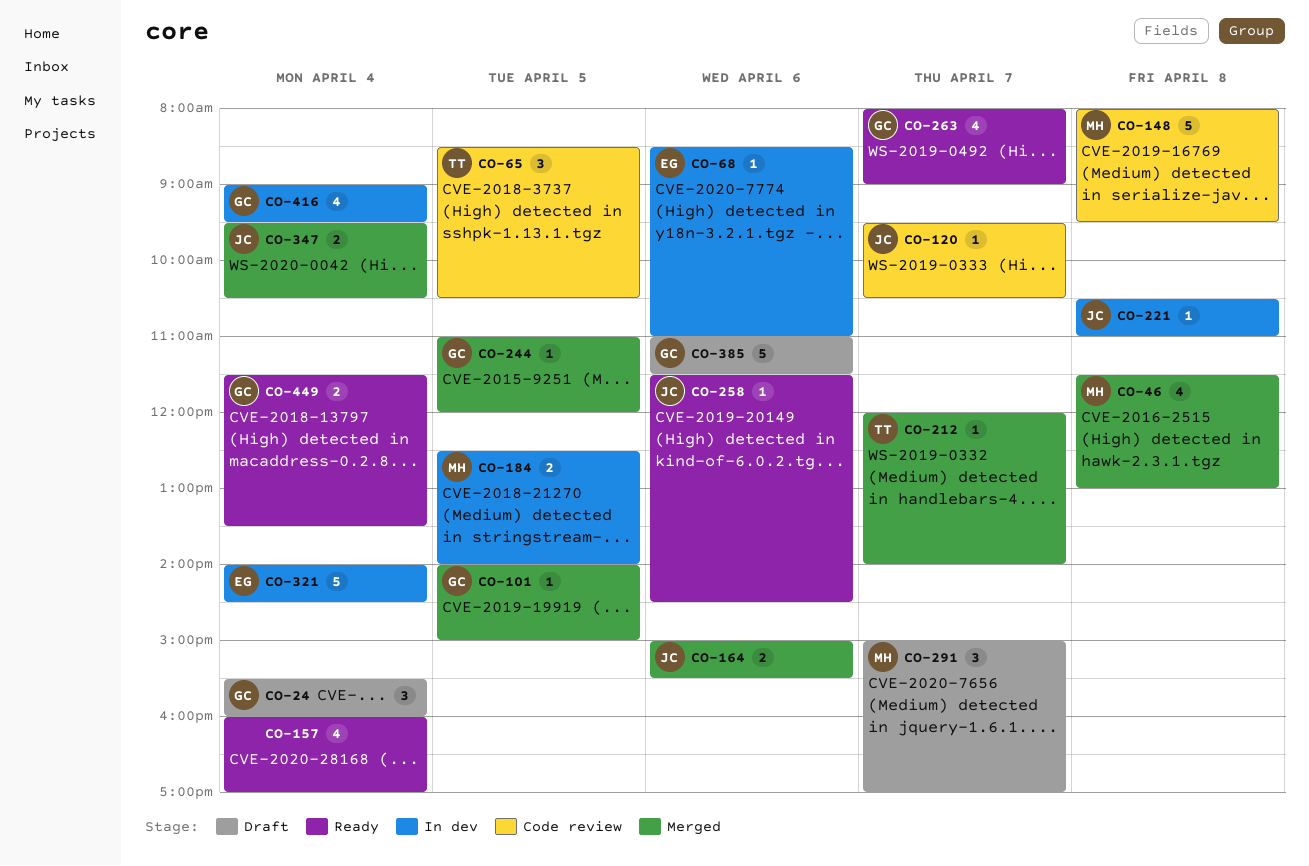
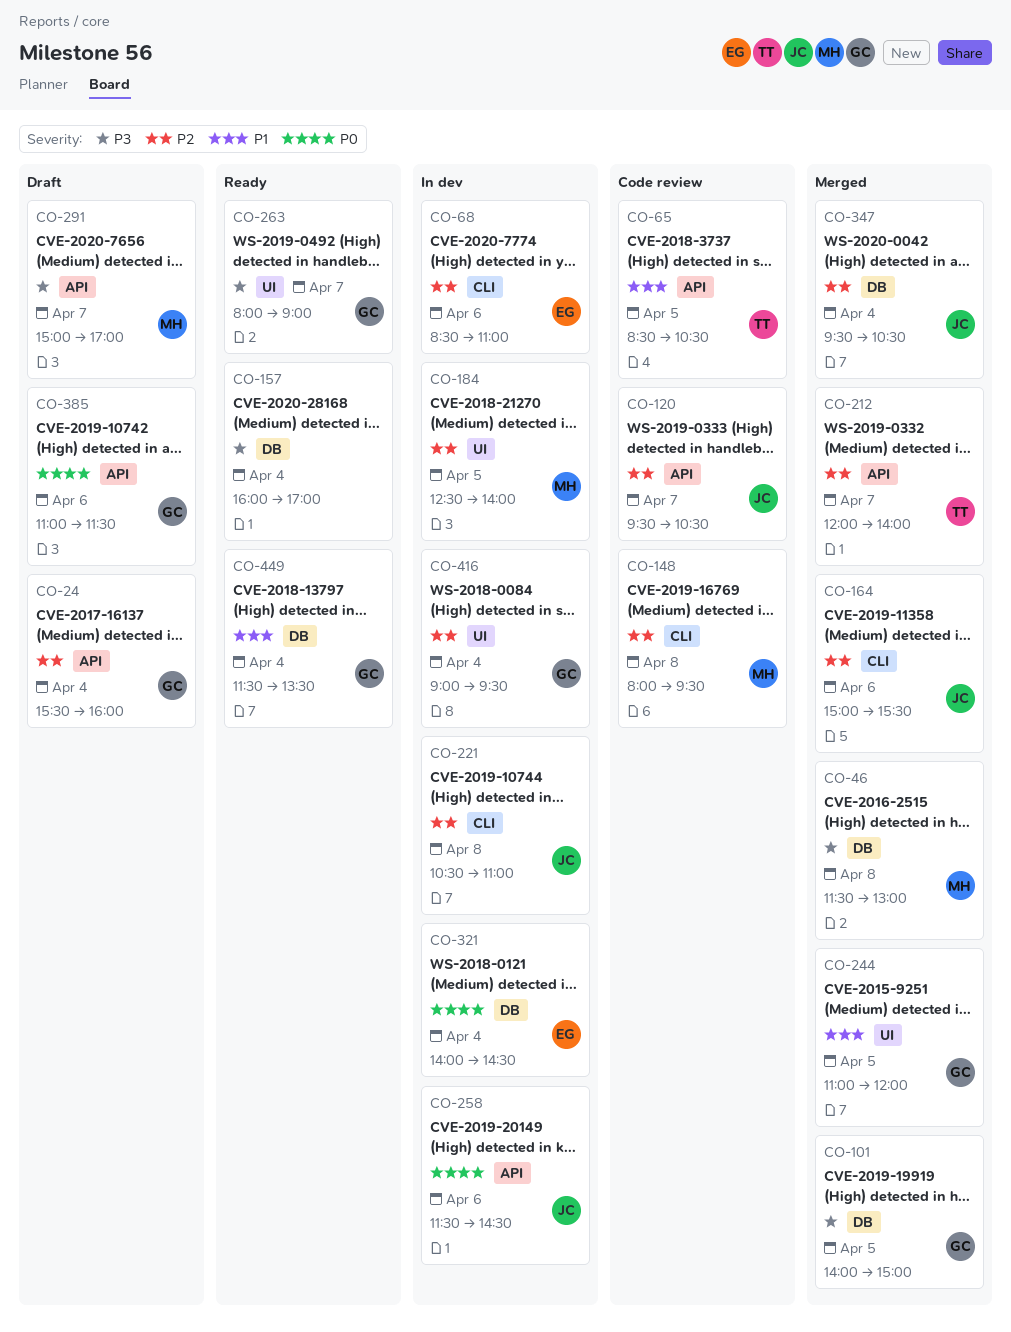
CO-258, status: Ready -> In dev

